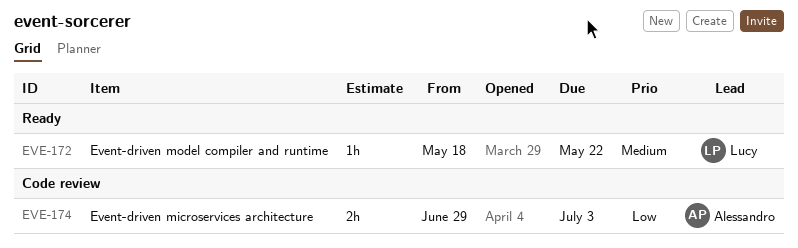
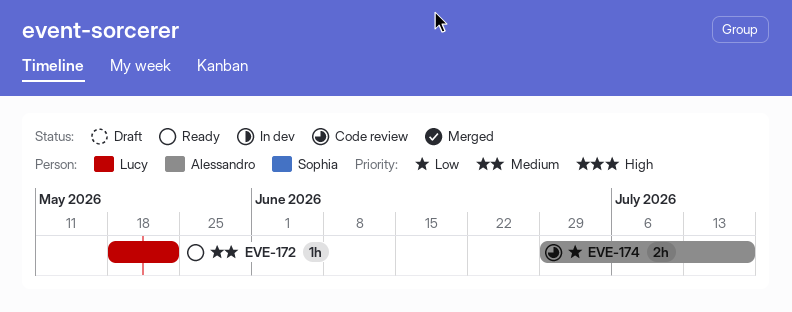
EVE-174, due: Jul 3 -> Jul 17

